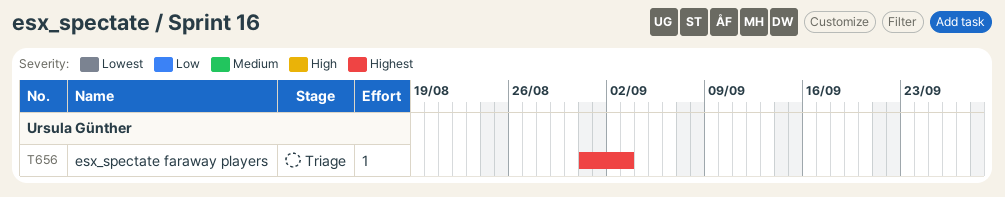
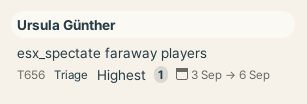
T656, start: Aug 31 -> Sep 3
T656, due: Sep 3 -> Sep 6

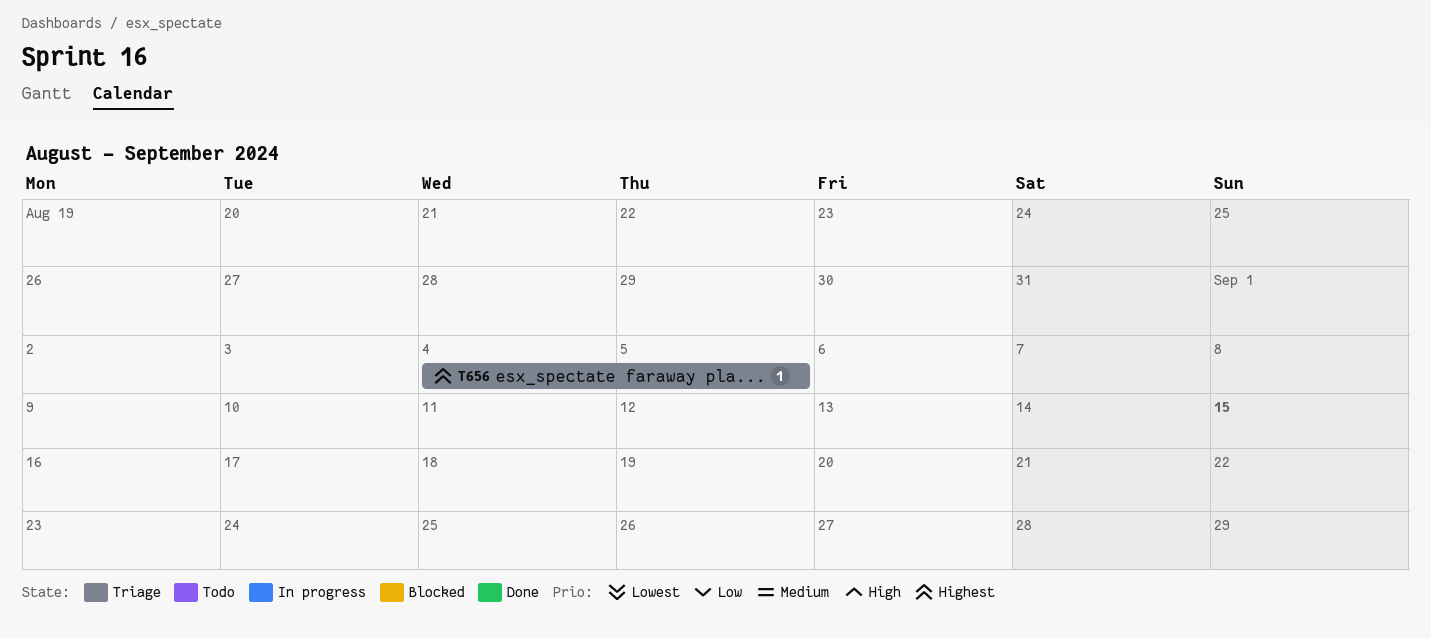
T656, start: Sep 3 -> Sep 4
T656, due: Sep 6 -> Sep 5

